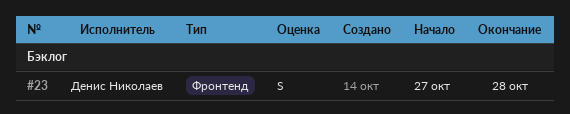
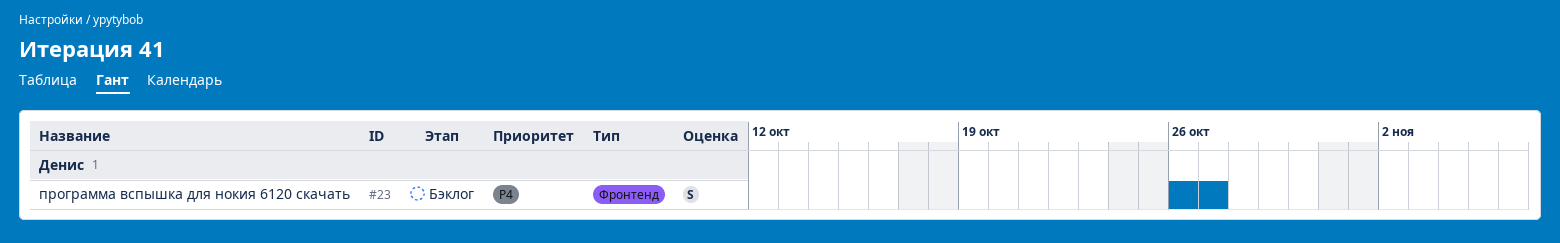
#23, start: Oct 27 -> Oct 26
#23, due: Oct 28 -> Oct 27

